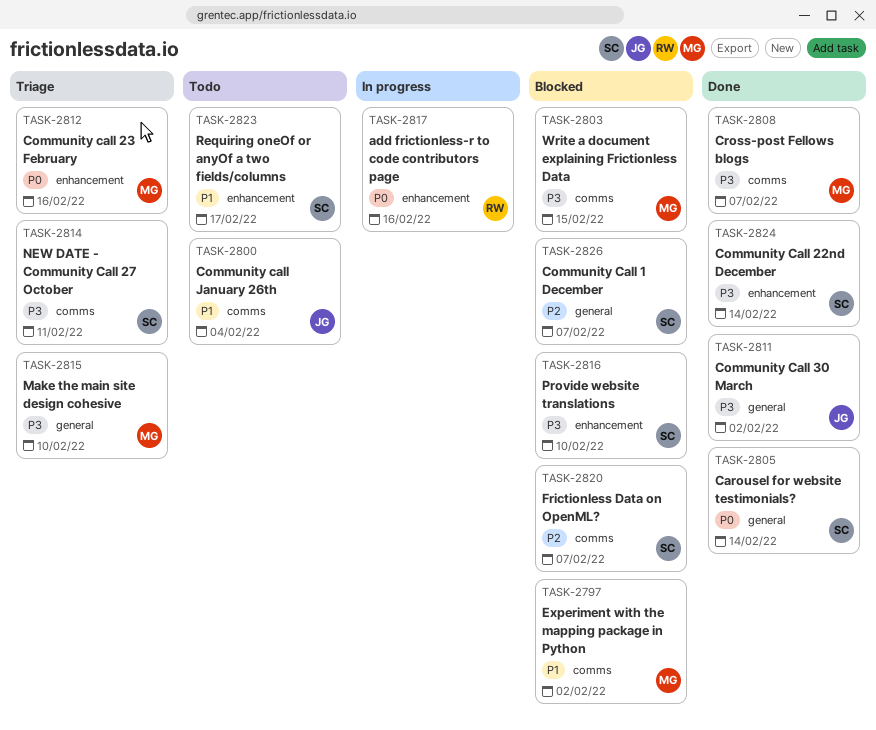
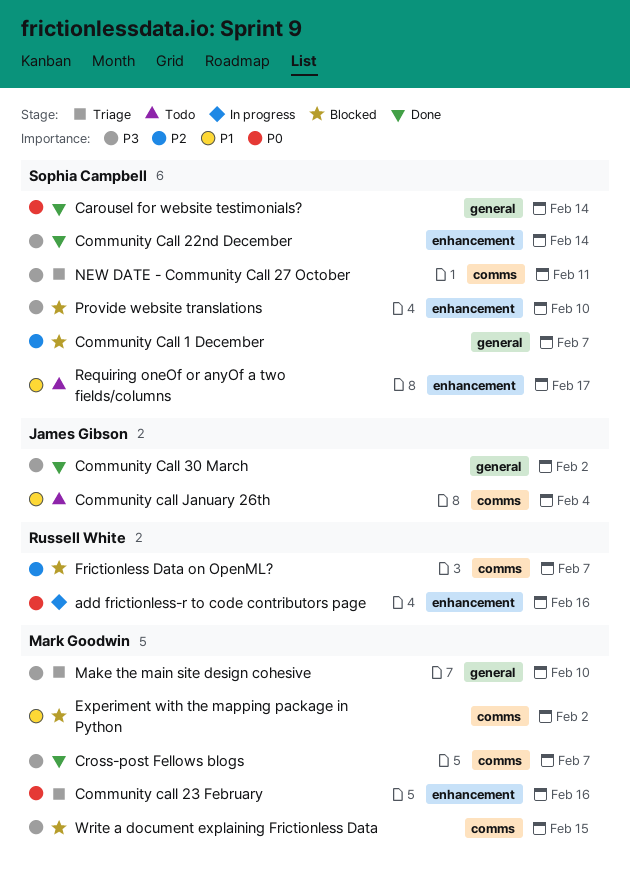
Frictionless Data on OpenML?, owner: Sophia Campbell -> Russell White

